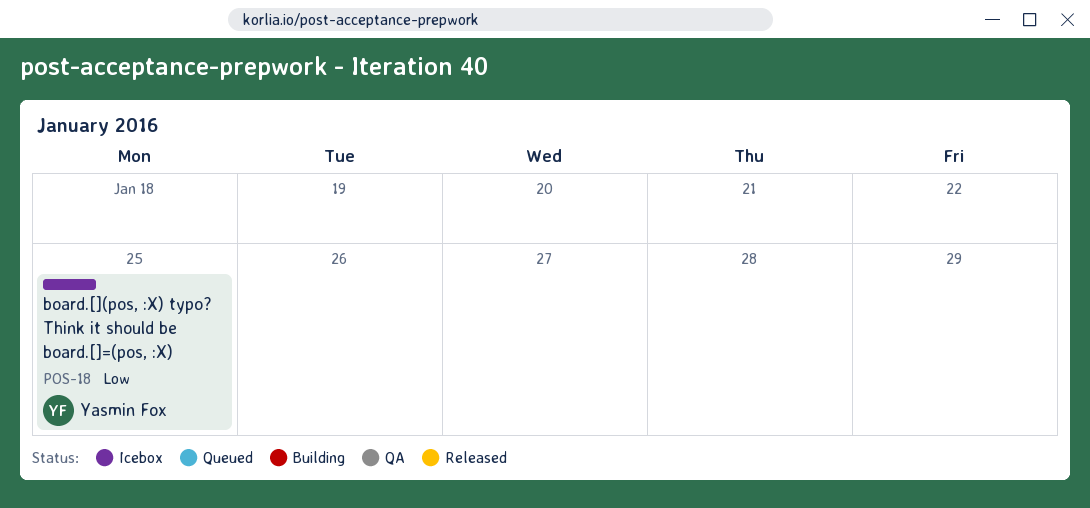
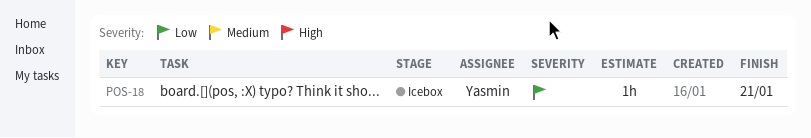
POS-18, due: Jan 25 -> Jan 21

